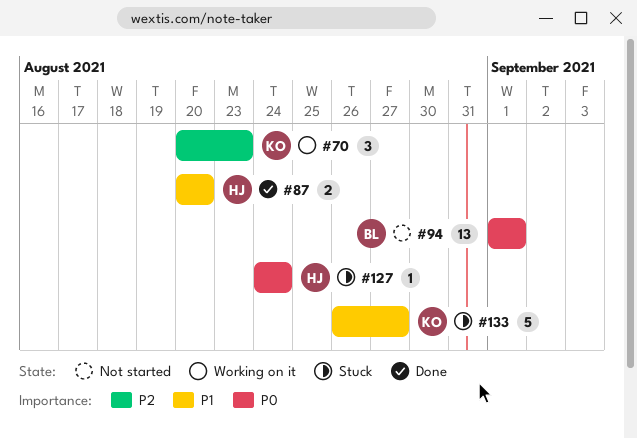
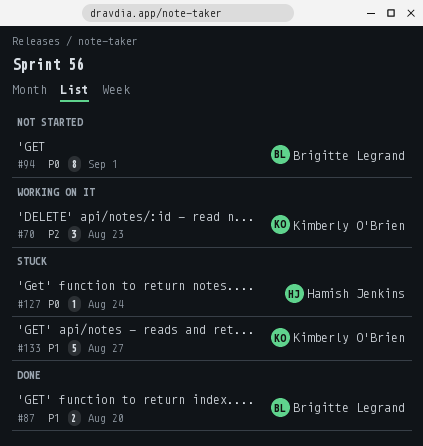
#87, owner: Hamish Jenkins -> Brigitte Legrand
#94, estimate: 13 -> 8

